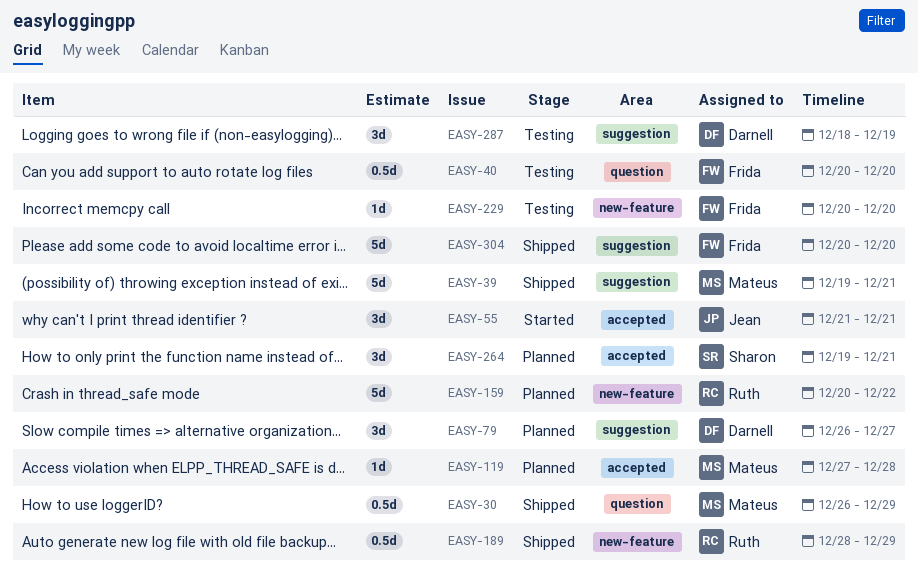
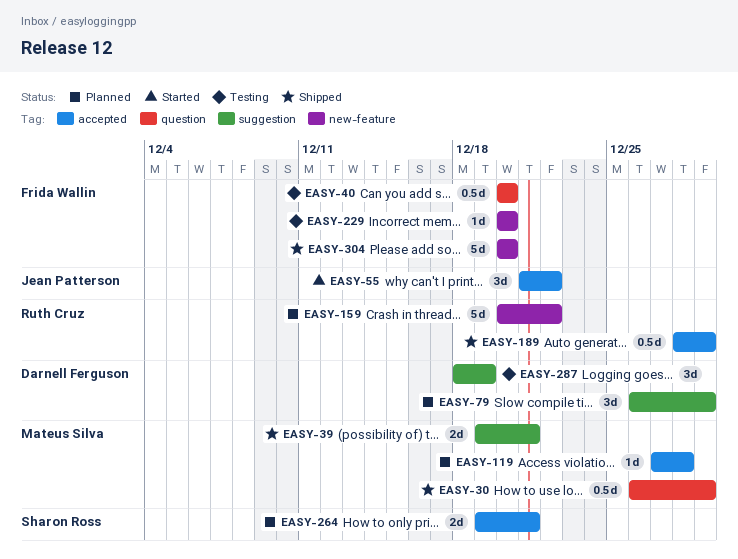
EASY-39, estimate: 5d -> 2d
EASY-55, due: Dec 21 -> Dec 22
EASY-79, due: Dec 27 -> Dec 29
EASY-189, label: new-feature -> accepted
EASY-264, estimate: 3d -> 2d
EASY-304, label: suggestion -> new-feature

